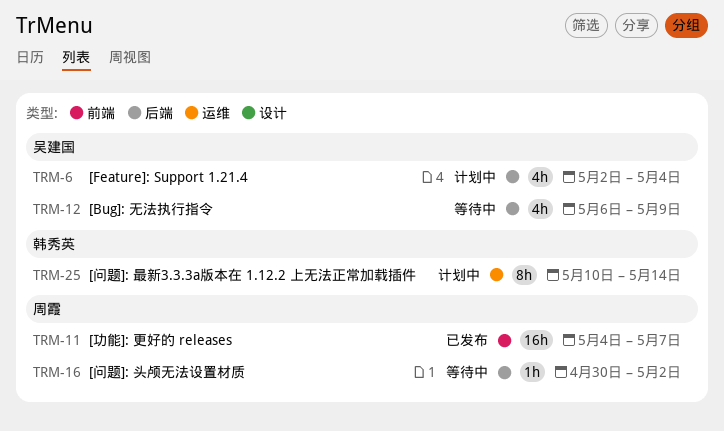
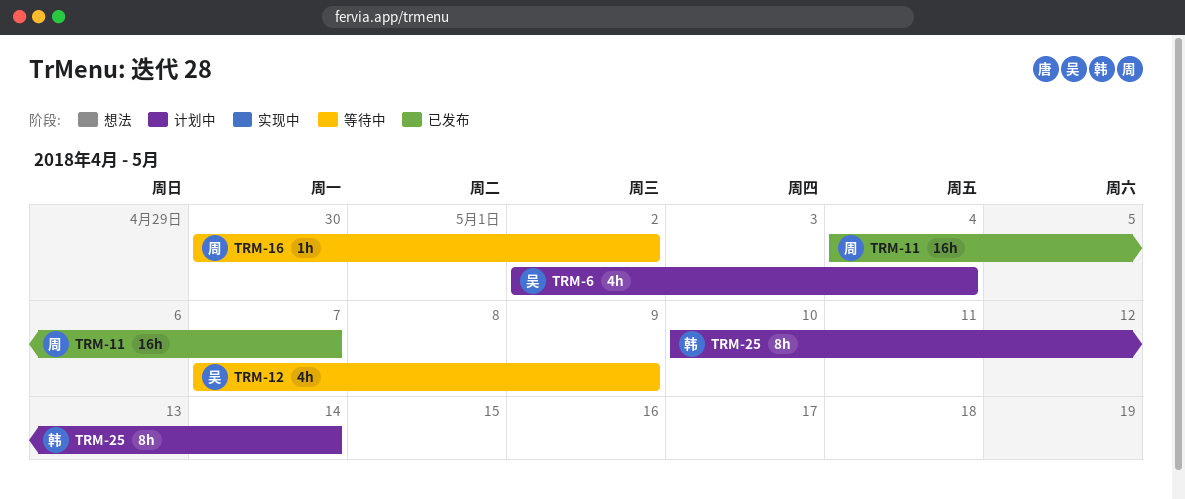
TRM-12, start: May 6 -> May 7

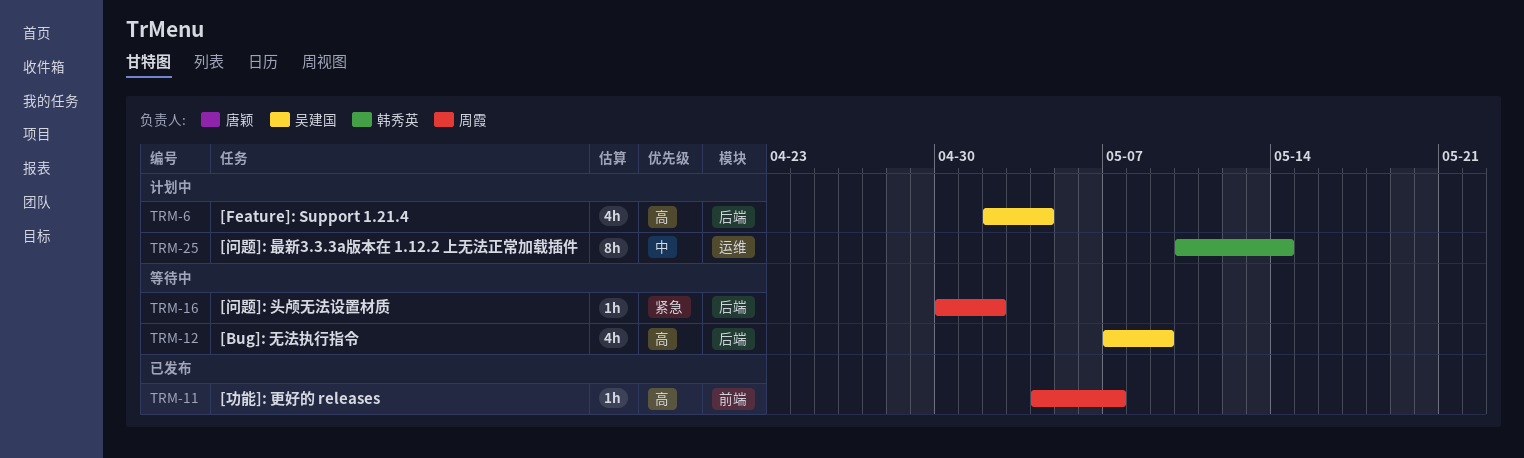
TRM-11, estimate: 16h -> 1h

